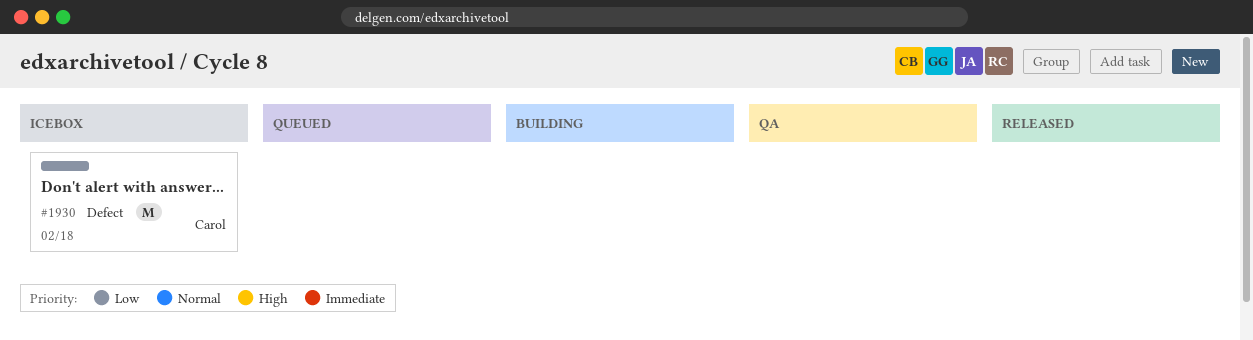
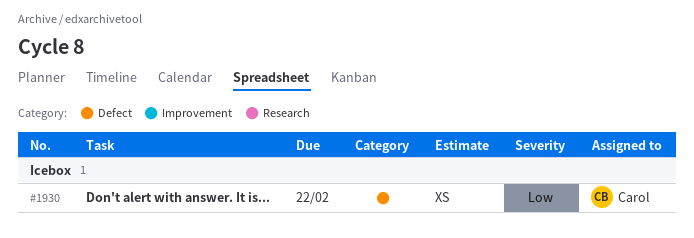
#1930, estimate: M -> XS
#1930, due: Feb 18 -> Feb 22

